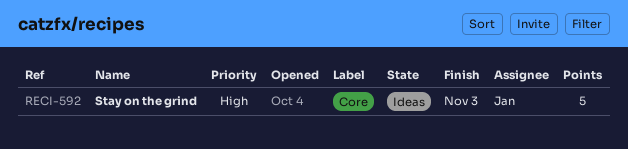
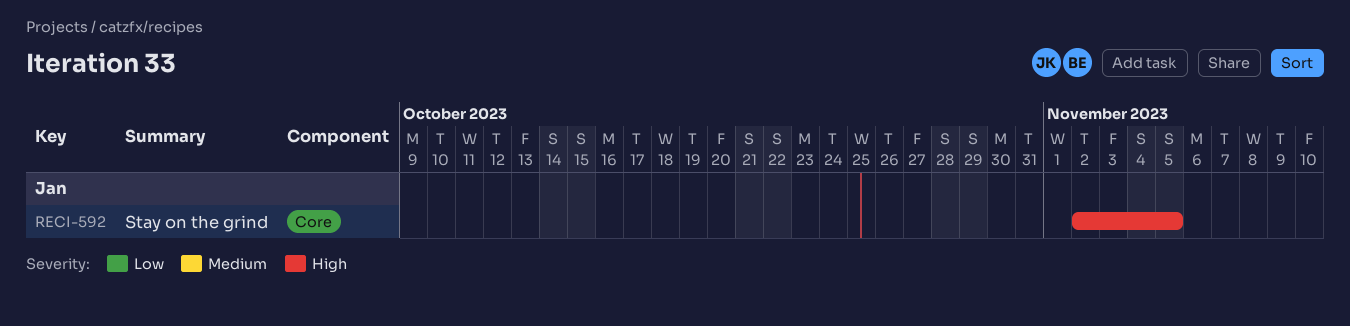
RECI-592, due: Nov 3 -> Nov 5

